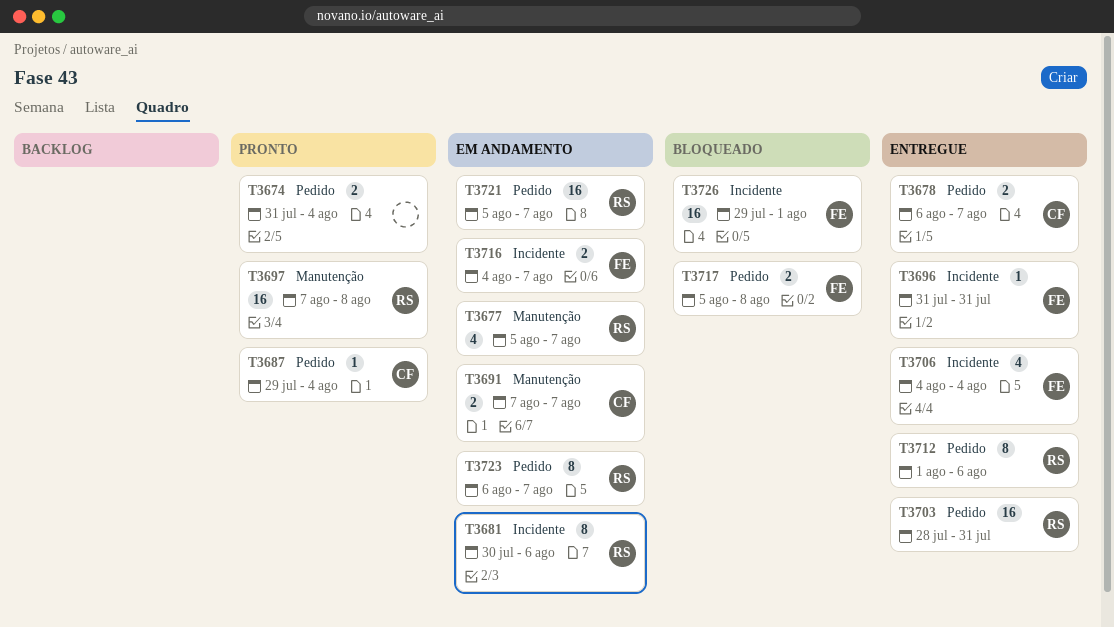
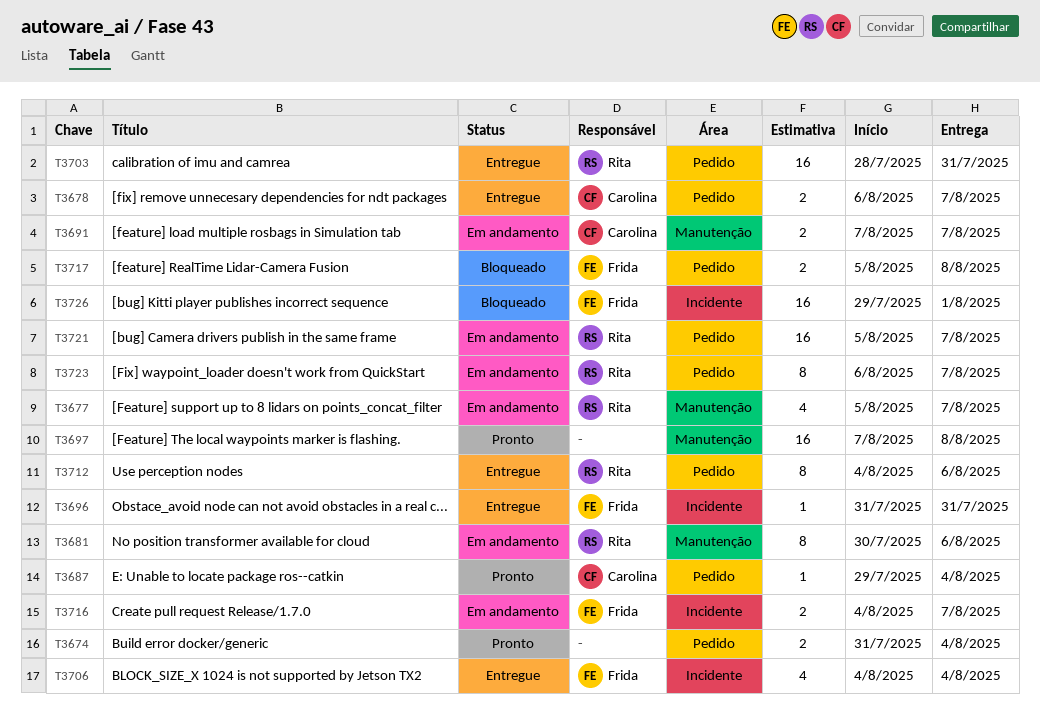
T3681, label: Incidente -> Manutenção
T3697, owner: Rita -> none
T3712, start: Aug 1 -> Aug 4

